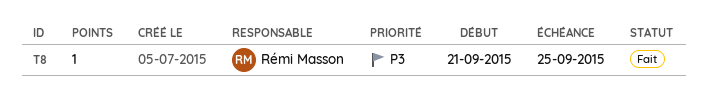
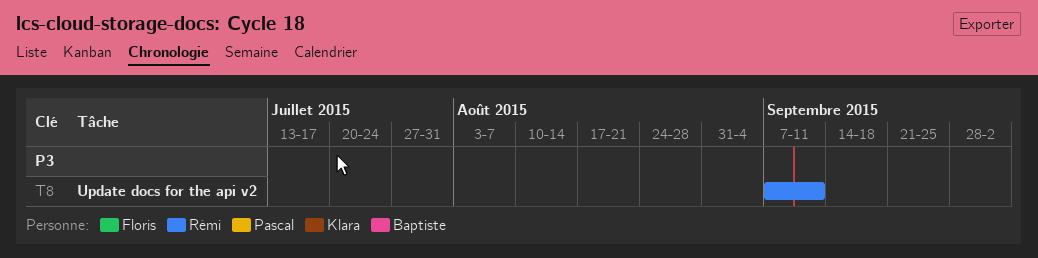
T8, start: Sep 21 -> Sep 7
T8, due: Sep 25 -> Sep 11

